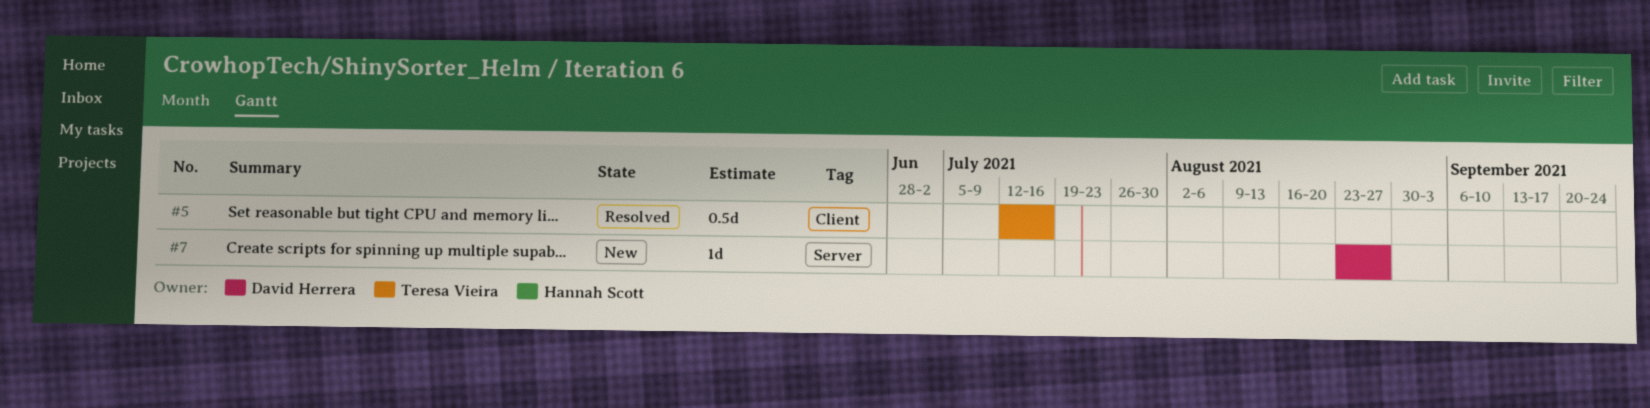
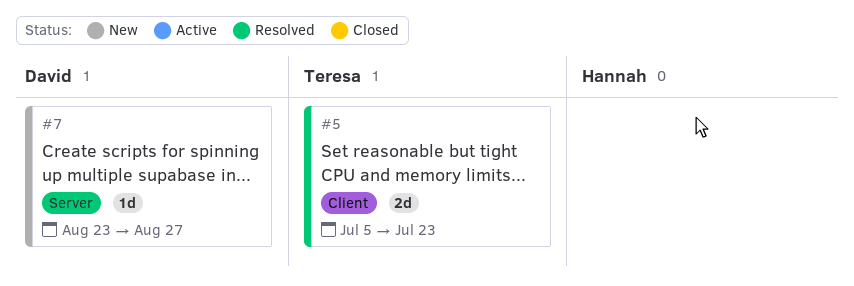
#5, estimate: 0.5d -> 2d
#5, start: Jul 12 -> Jul 5
#5, due: Jul 16 -> Jul 23

